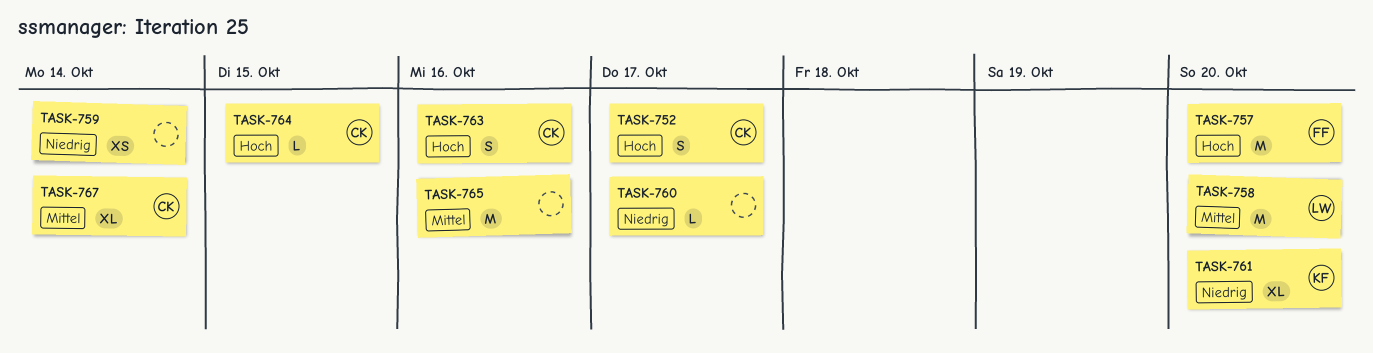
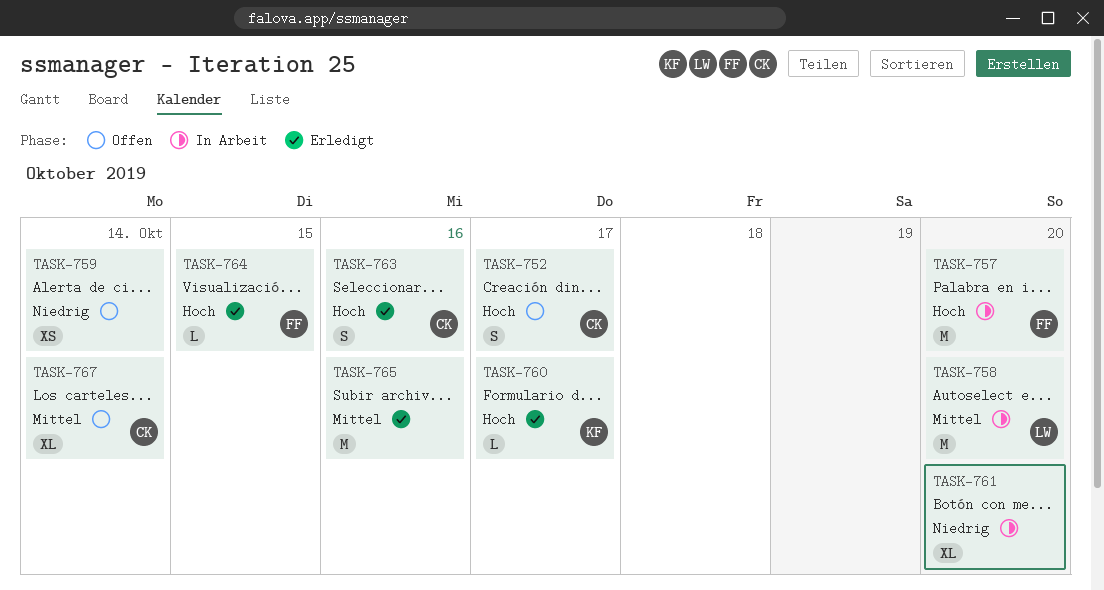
TASK-760, owner: none -> KF
TASK-760, priority: Niedrig -> Hoch
TASK-761, owner: KF -> none
TASK-764, owner: CK -> FF

